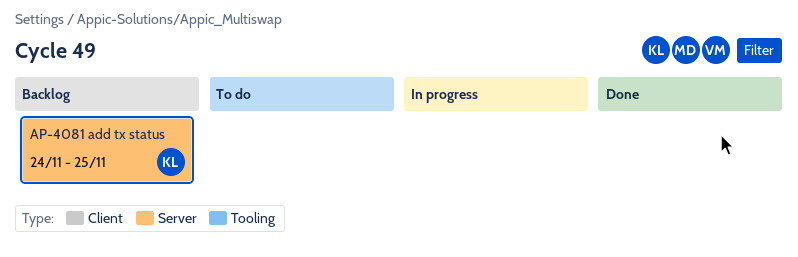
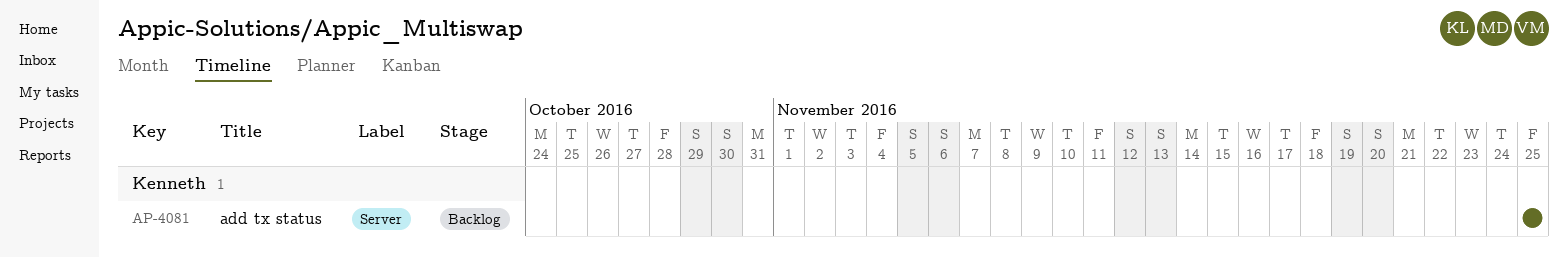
AP-4081, start: Nov 24 -> Nov 25

